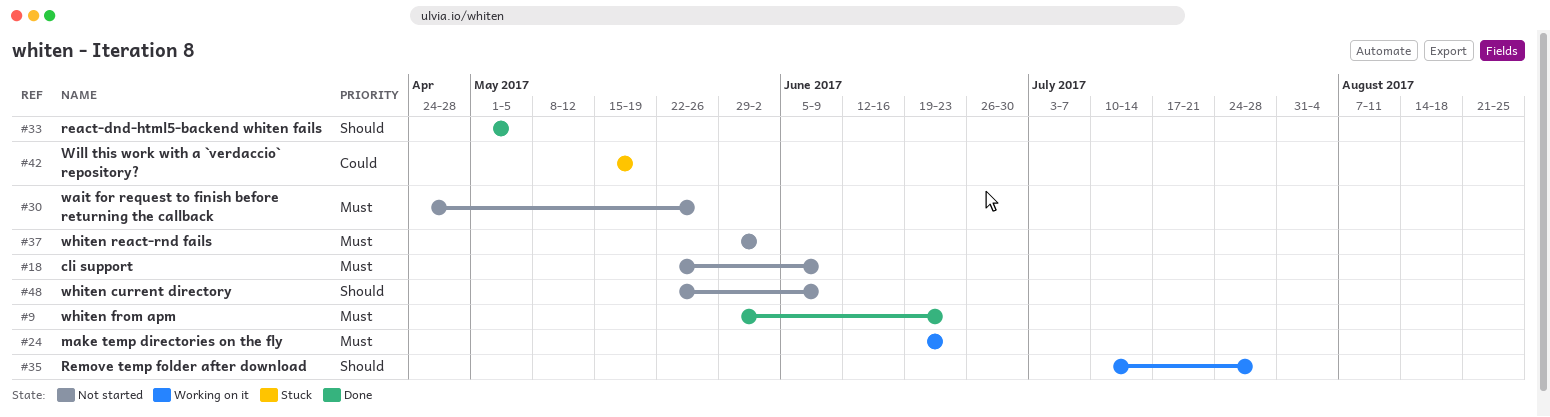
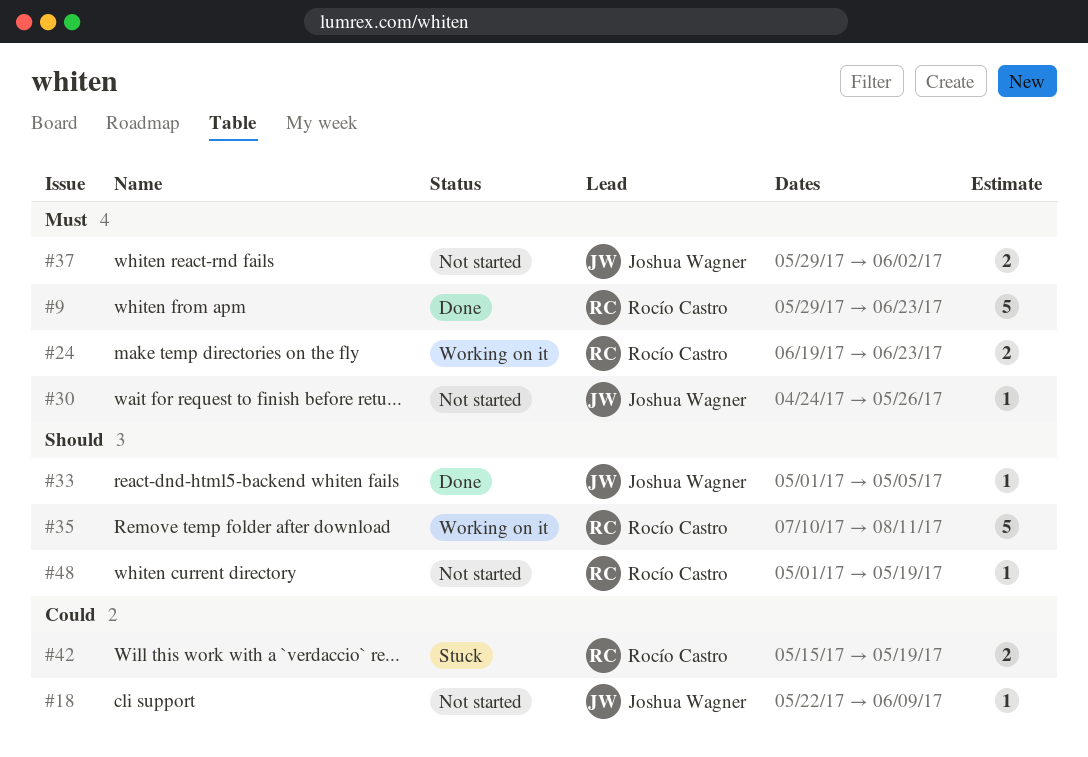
#18, priority: Must -> Could
#35, due: Jul 28 -> Aug 11
#48, start: May 22 -> May 1
#48, due: Jun 9 -> May 19

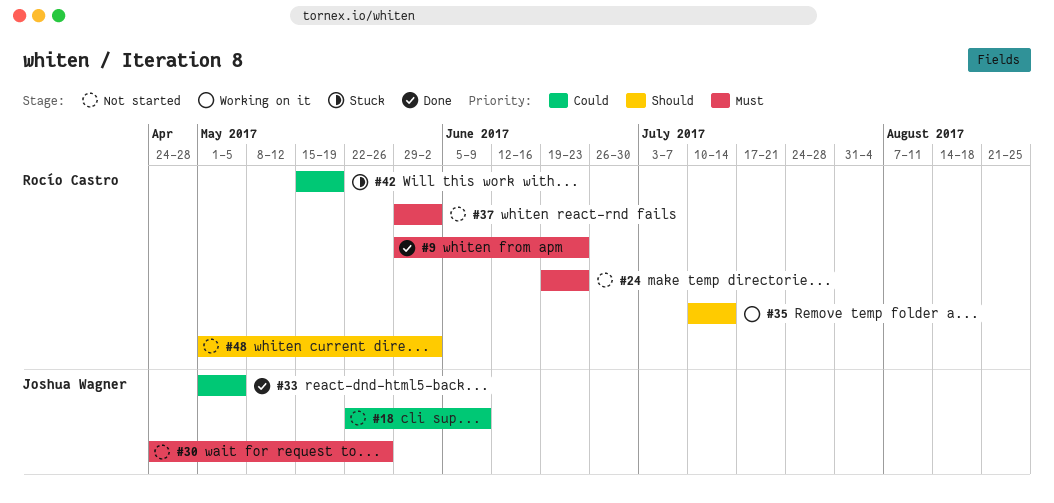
#24, status: Working on it -> Not started
#33, priority: Should -> Could
#35, due: Aug 11 -> Jul 14
#37, owner: Joshua Wagner -> Rocío Castro
#48, due: May 19 -> Jun 2

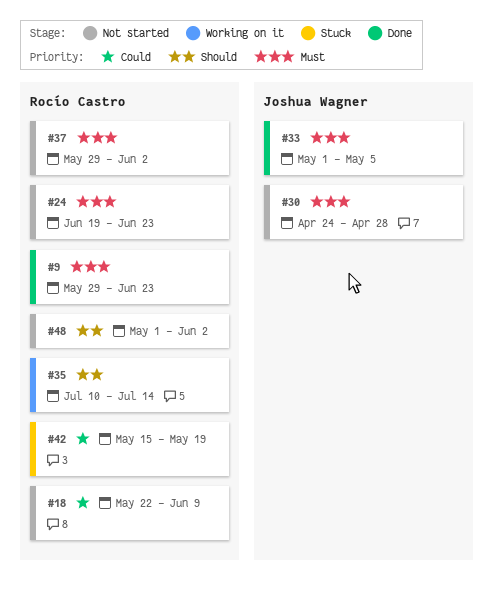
#18, owner: Joshua Wagner -> Rocío Castro
#30, due: May 26 -> Apr 28
#33, priority: Could -> Must

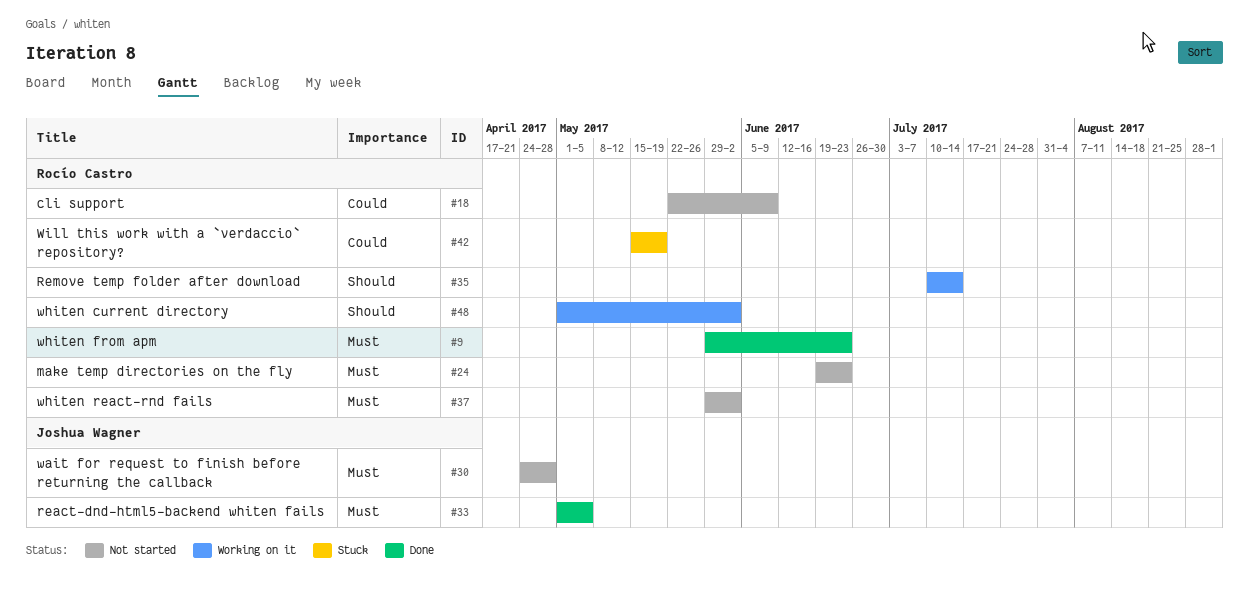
#48, status: Not started -> Working on it

